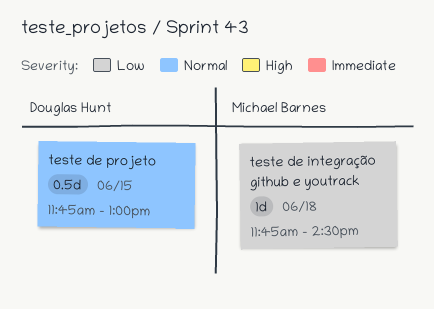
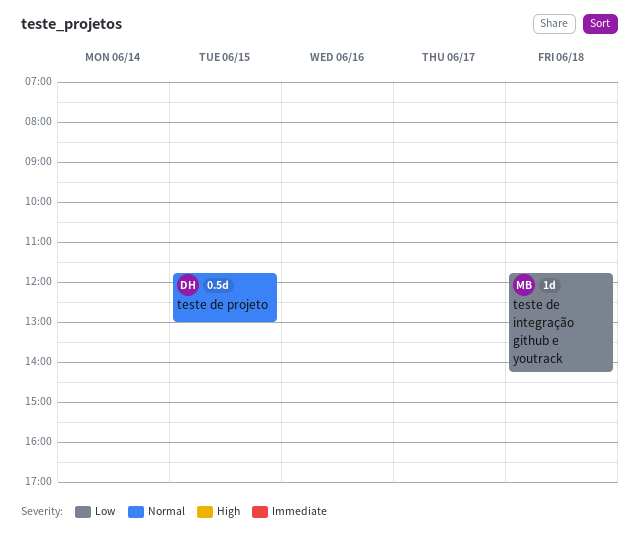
teste de integração github e youtrack, ends: 14:30 -> 14:15

